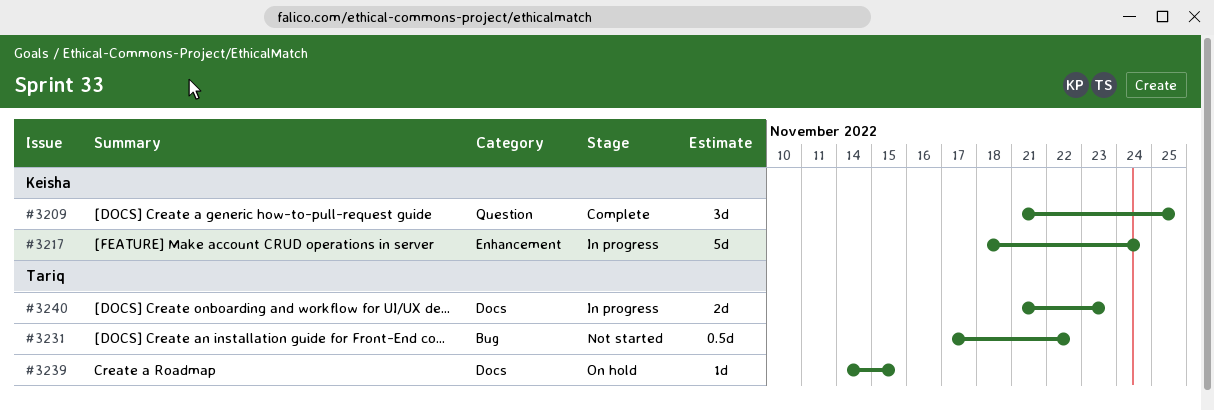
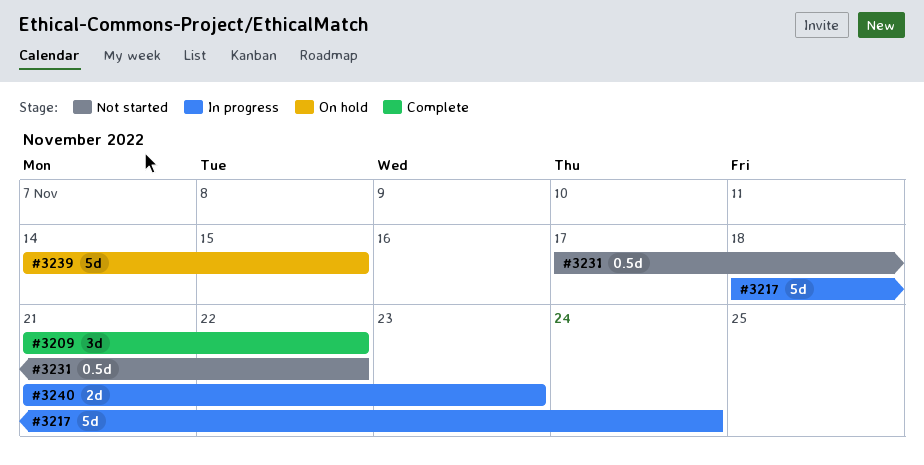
#3209, due: Nov 25 -> Nov 22
#3239, estimate: 1d -> 5d

